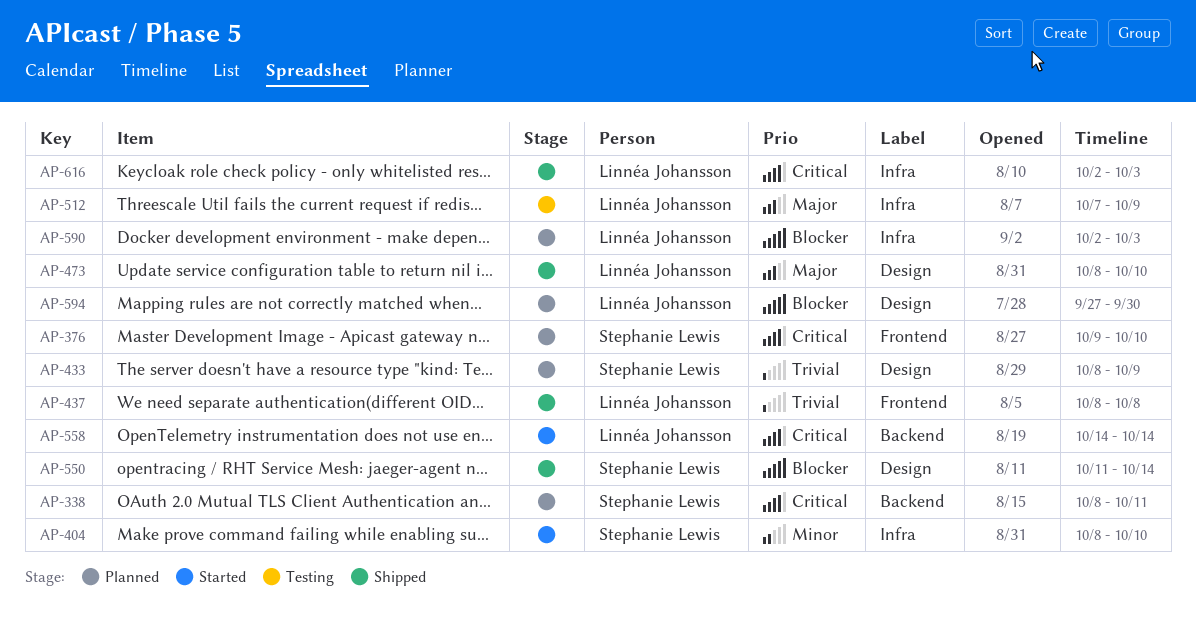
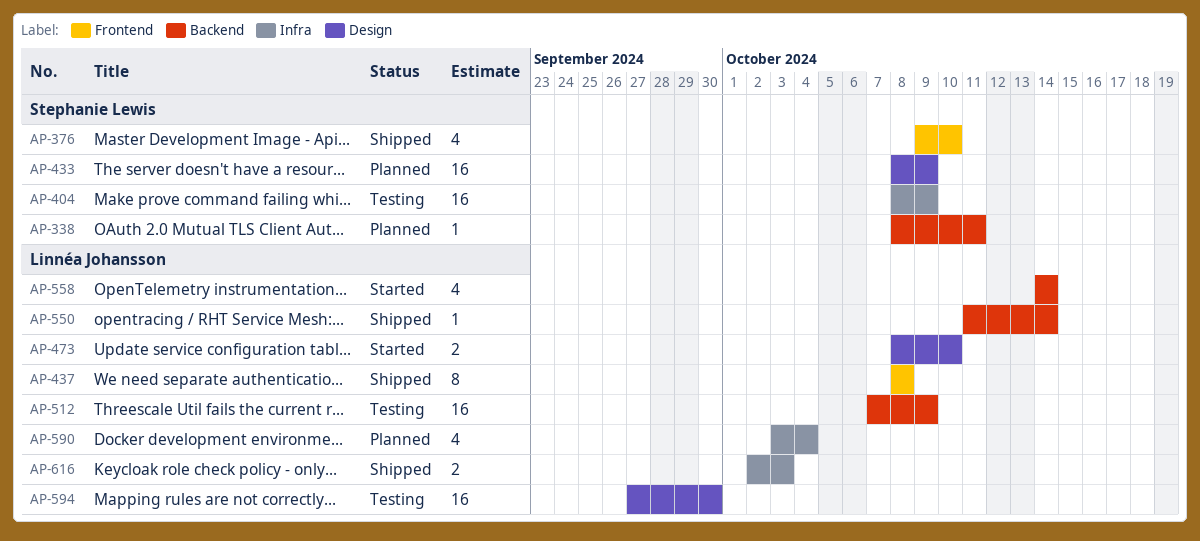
AP-376, status: Planned -> Shipped
AP-404, status: Started -> Testing
AP-404, due: Oct 10 -> Oct 9
AP-473, status: Shipped -> Started
AP-512, label: Infra -> Backend
AP-550, owner: Stephanie Lewis -> Linnéa Johansson
AP-550, label: Design -> Backend
AP-590, start: Oct 2 -> Oct 3
AP-590, due: Oct 3 -> Oct 4
AP-594, status: Planned -> Testing

